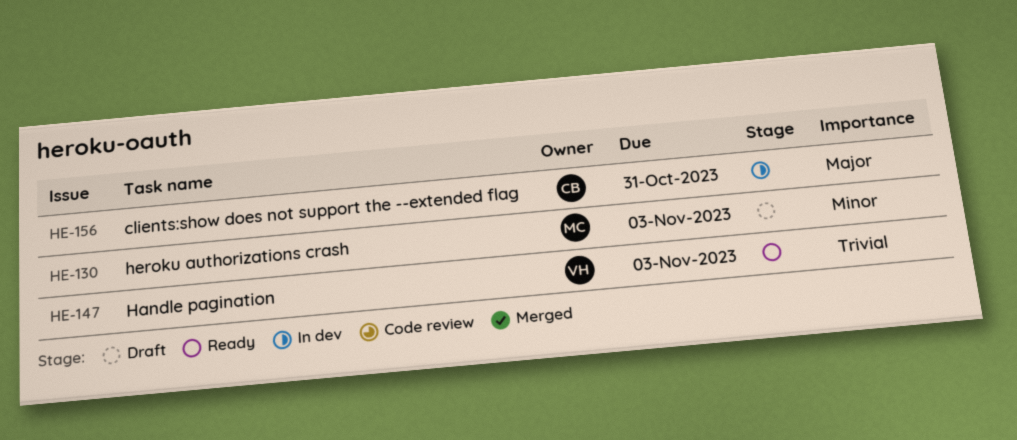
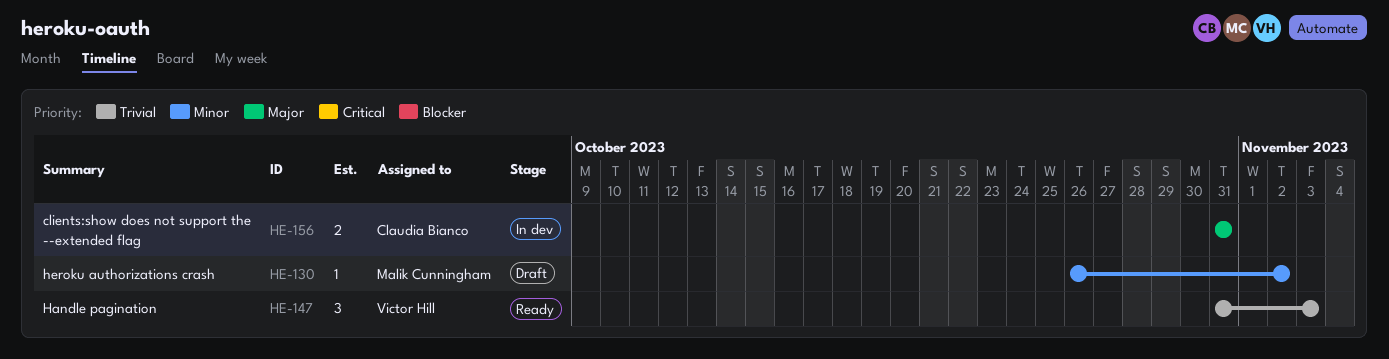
HE-130, due: Nov 3 -> Nov 2

